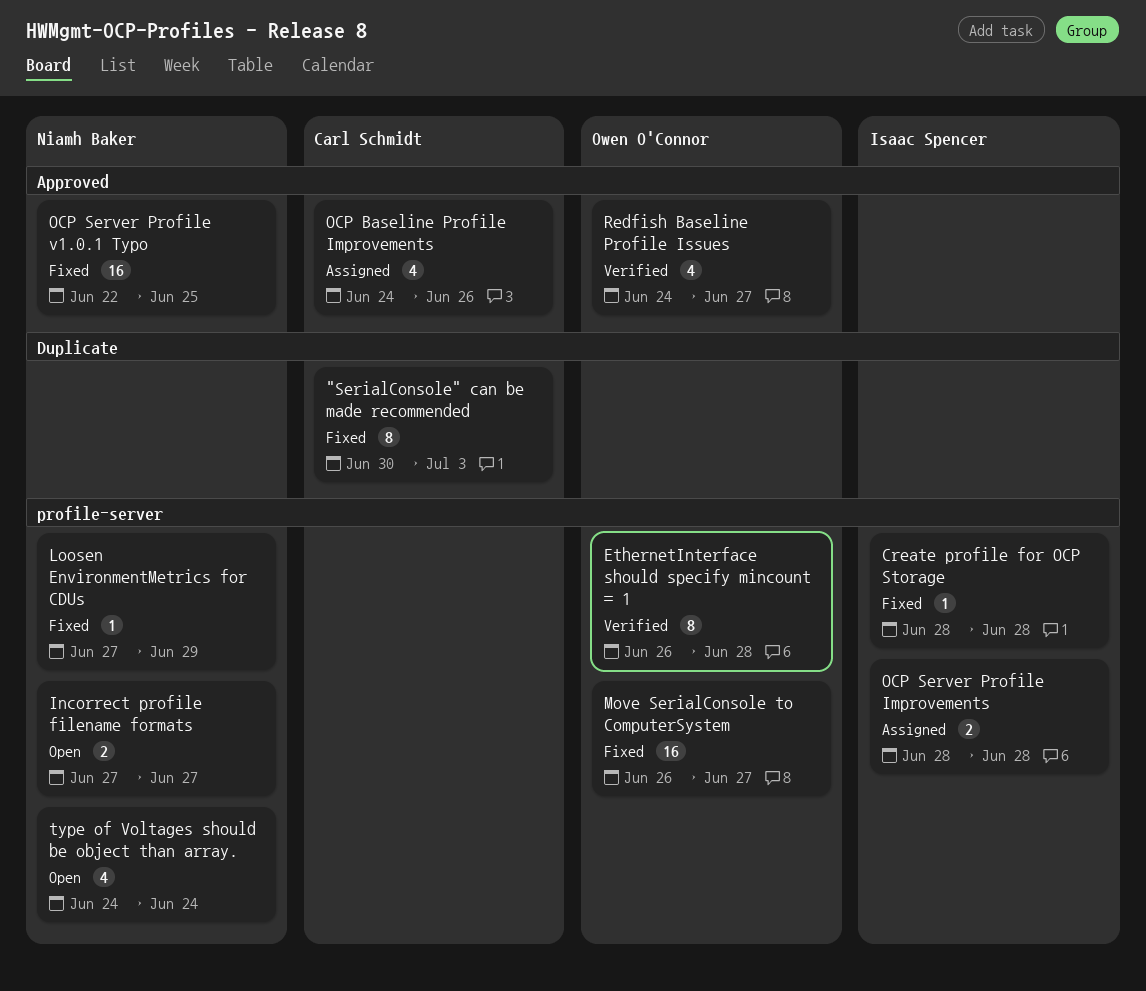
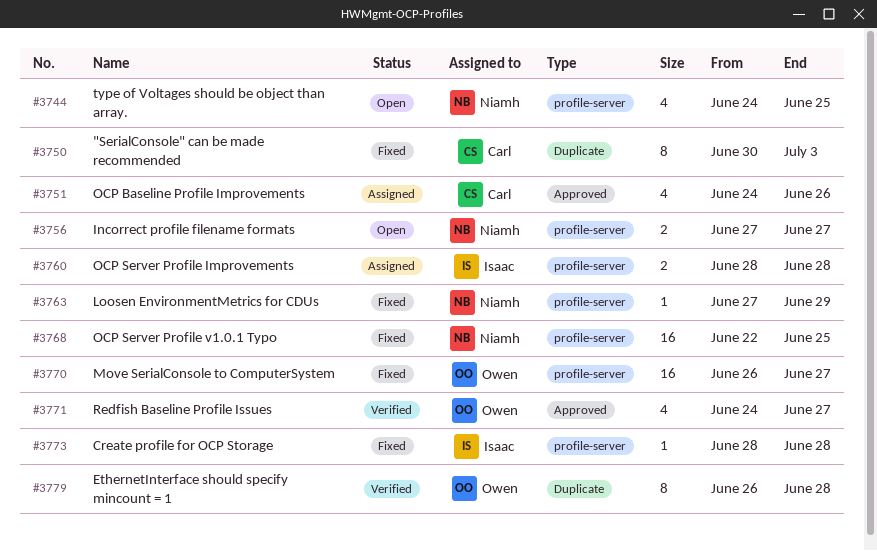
EthernetInterface should specify mincount = 1, label: profile-server -> Duplicate
OCP Server Profile v1.0.1 Typo, label: Approved -> profile-server
type of Voltages should be object than array., due: Jun 24 -> Jun 25

